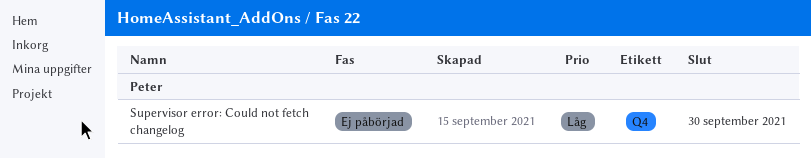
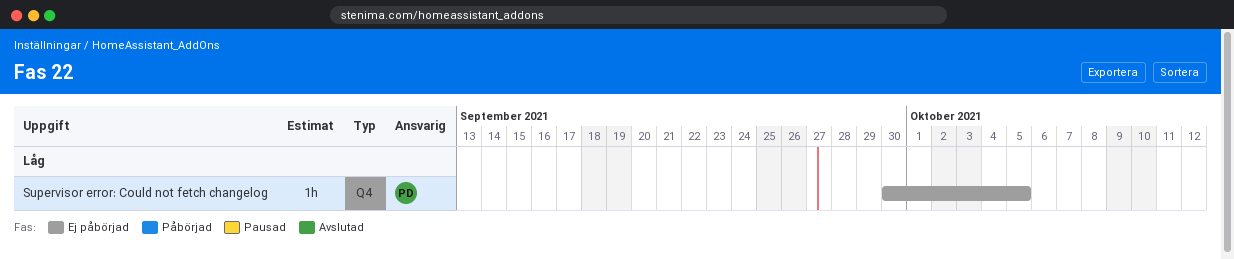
Supervisor error: Could not fetch changelog, due: Sep 30 -> Oct 5

